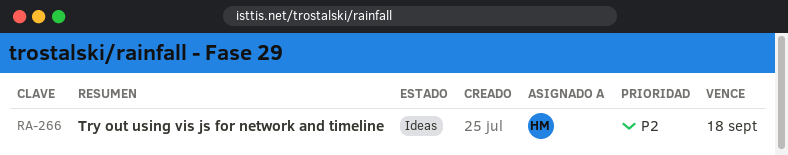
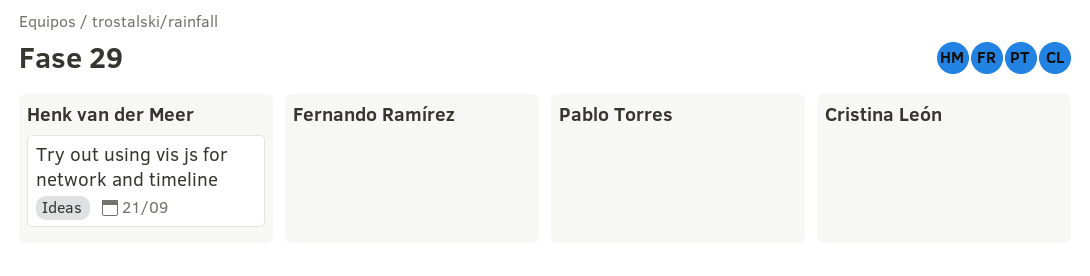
Try out using vis js for network and timeline, due: Sep 18 -> Sep 21

